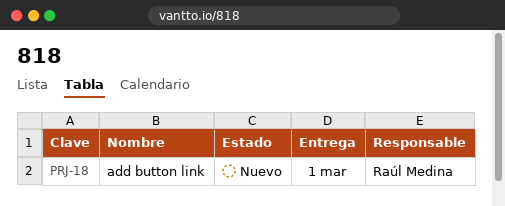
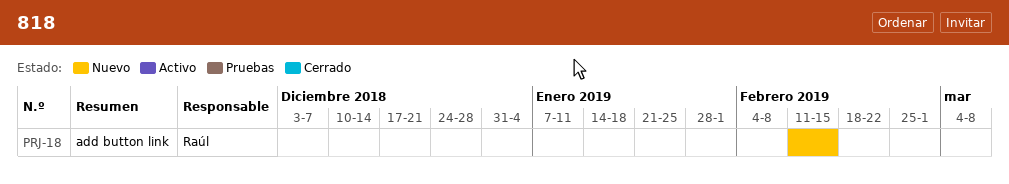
PRJ-18, due: Mar 1 -> Feb 15

